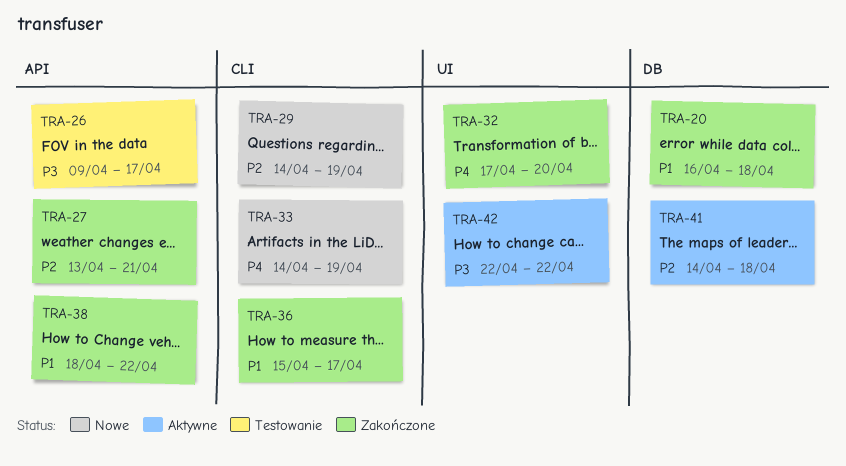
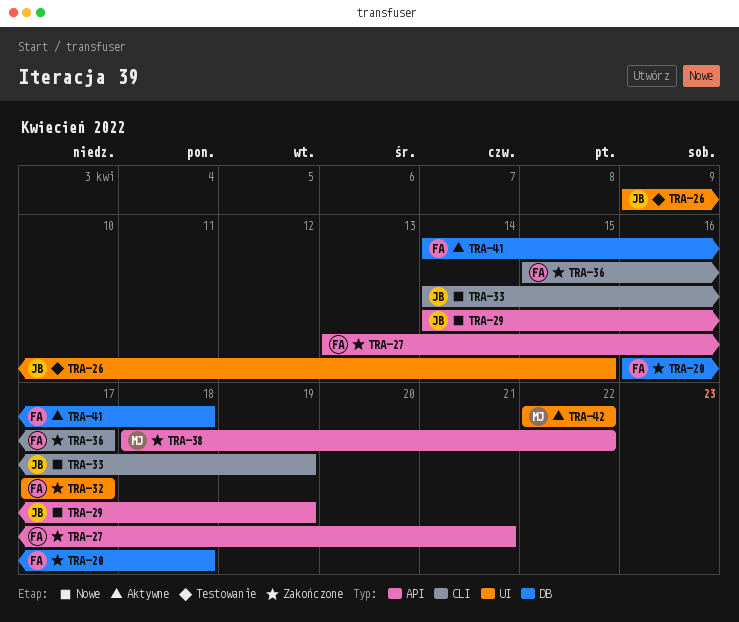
TRA-26, label: API -> UI
TRA-26, due: Apr 17 -> Apr 15
TRA-29, label: CLI -> API
TRA-32, due: Apr 20 -> Apr 17

